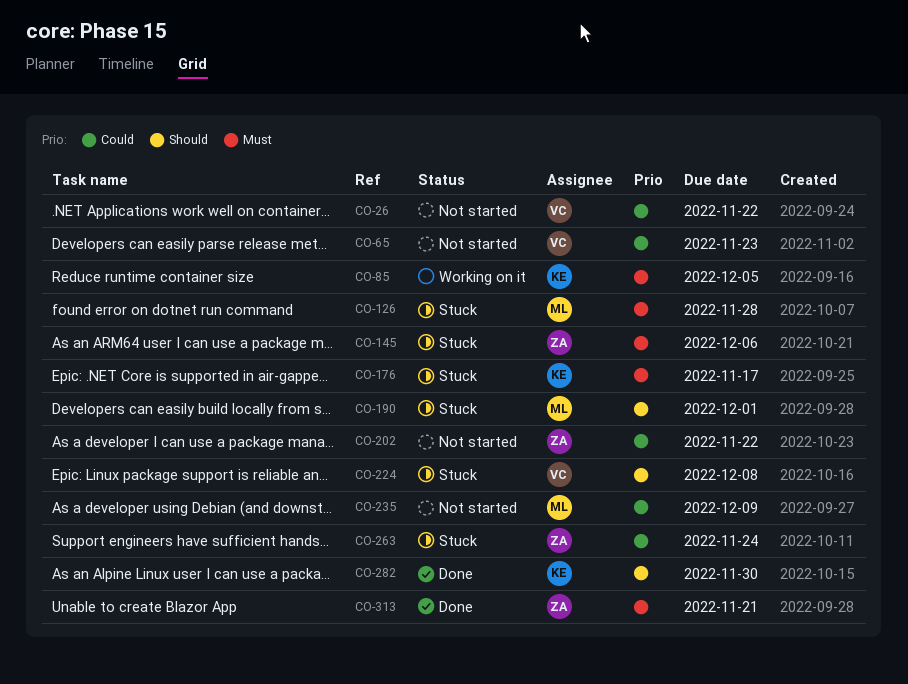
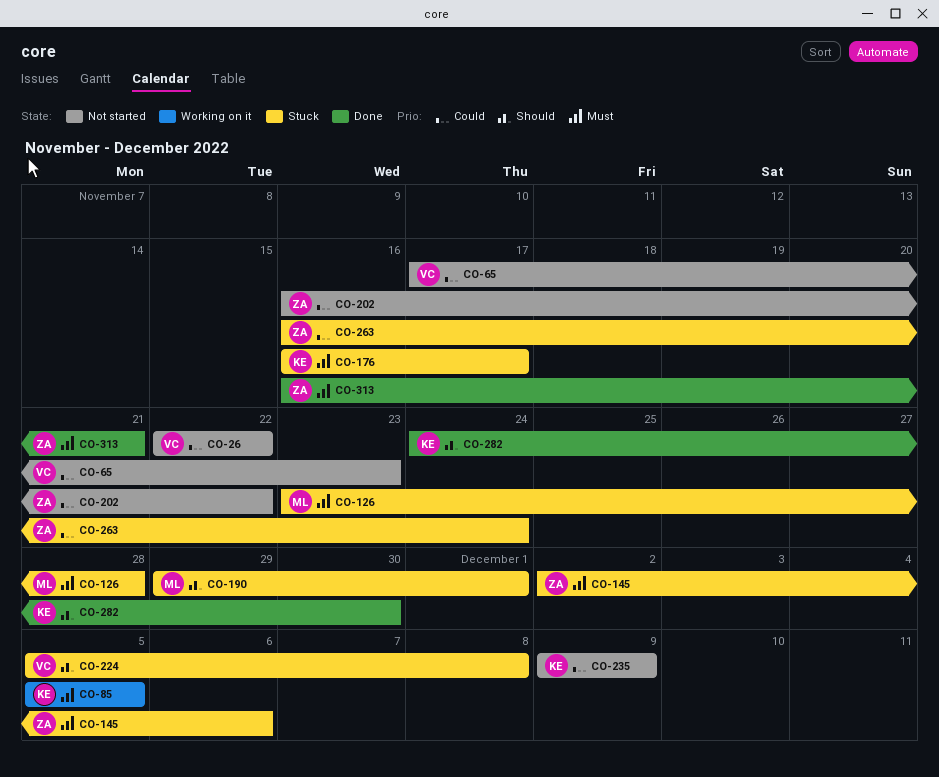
CO-235, owner: ML -> KE

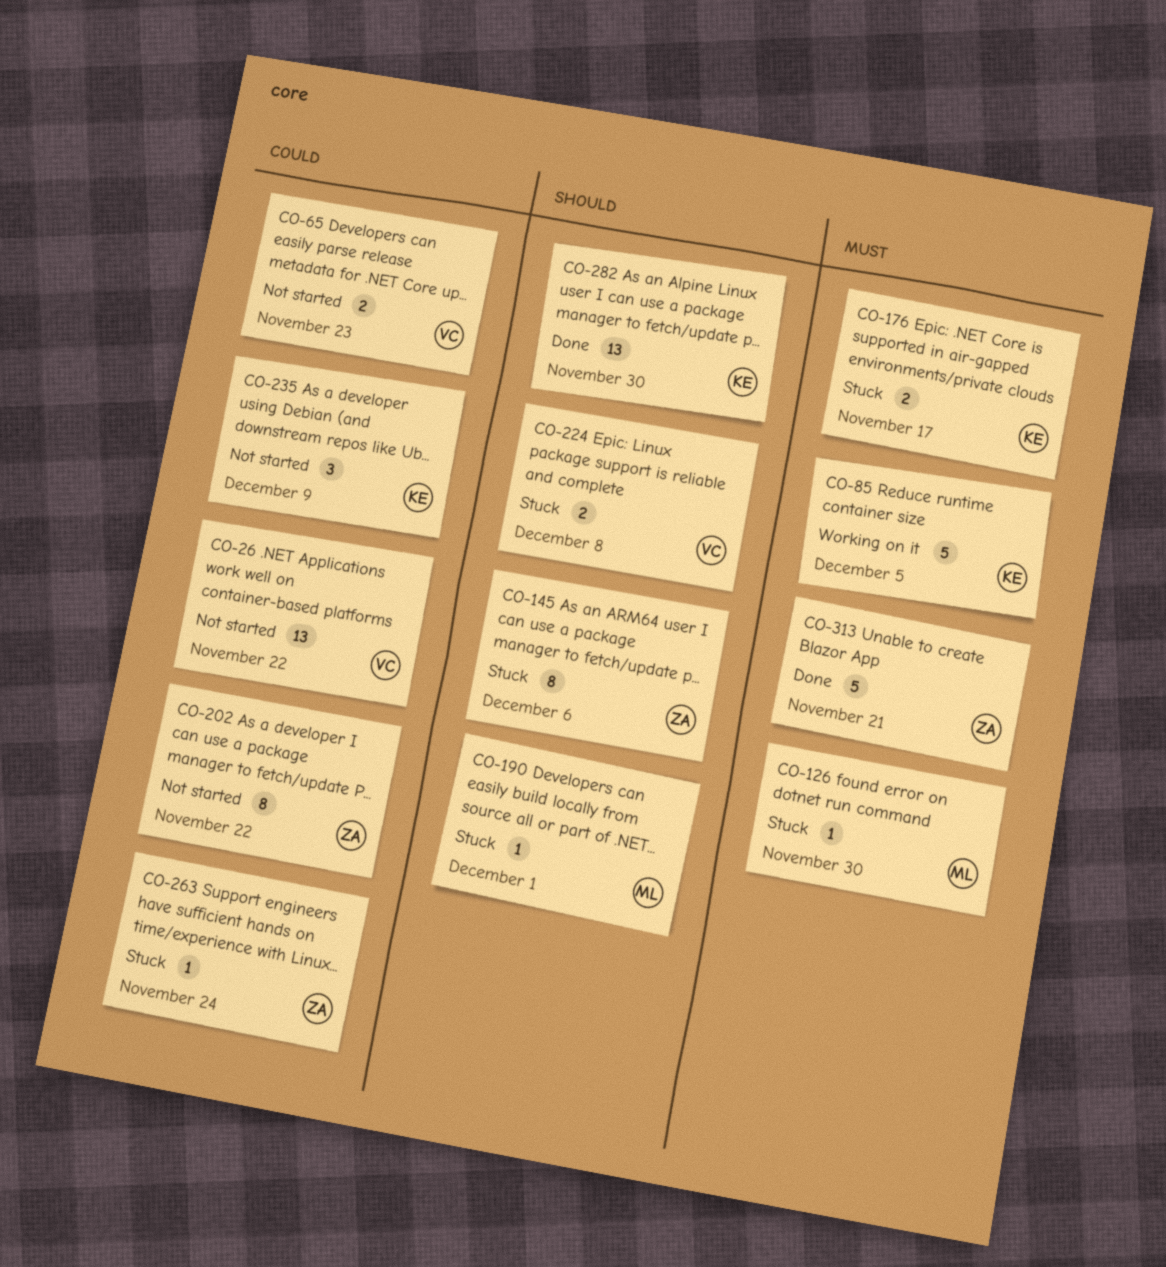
CO-126, due: Nov 28 -> Nov 30
CO-145, priority: Must -> Should

